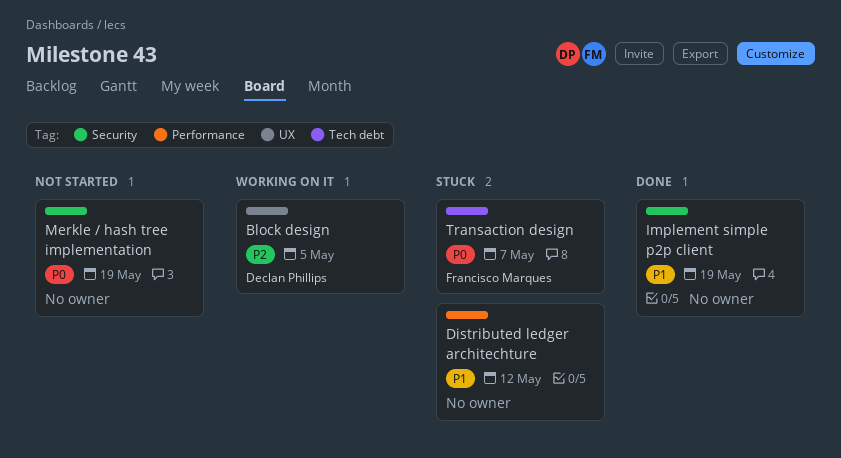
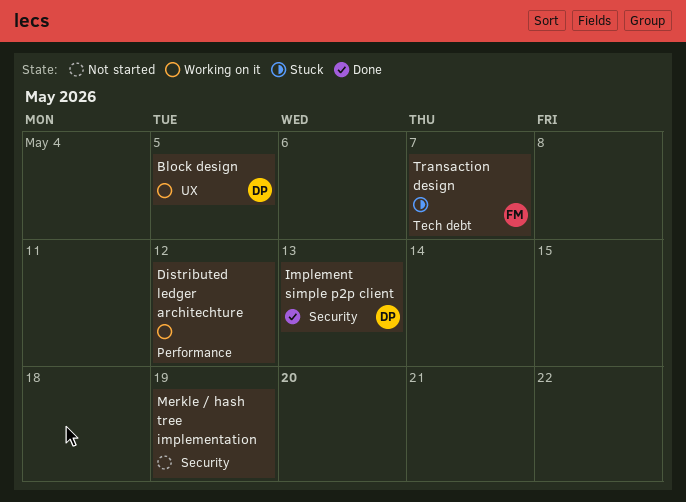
Distributed ledger architechture, status: Stuck -> Working on it
Implement simple p2p client, owner: none -> Declan Phillips
Implement simple p2p client, due: May 19 -> May 13

